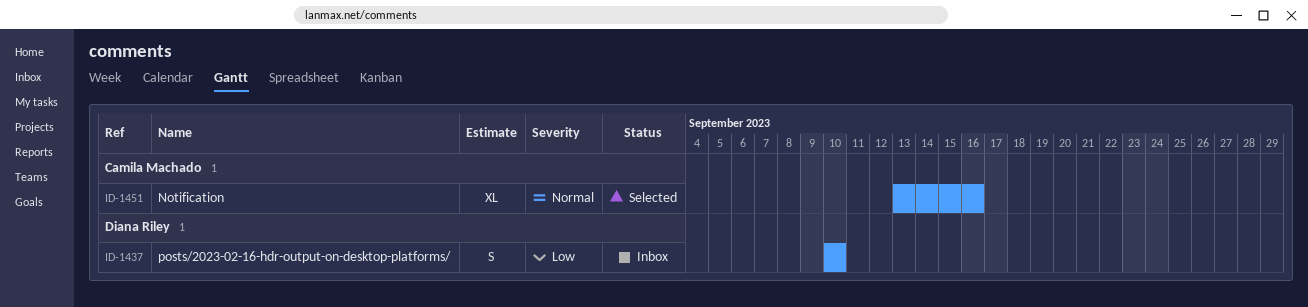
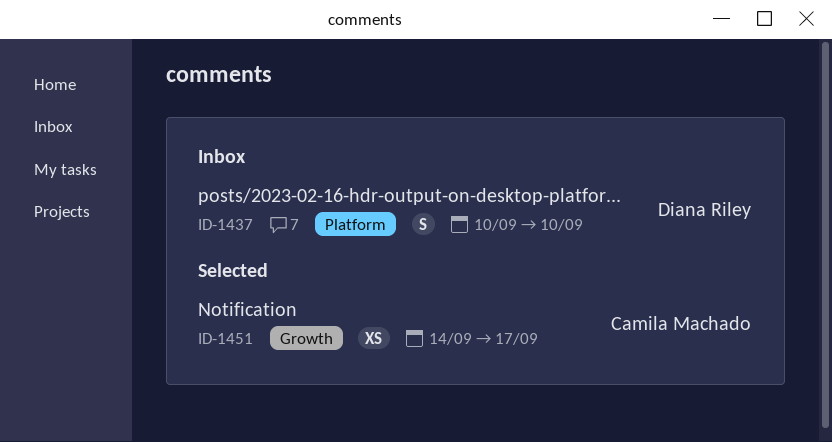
ID-1451, estimate: XL -> XS
ID-1451, start: Sep 13 -> Sep 14
ID-1451, due: Sep 16 -> Sep 17

